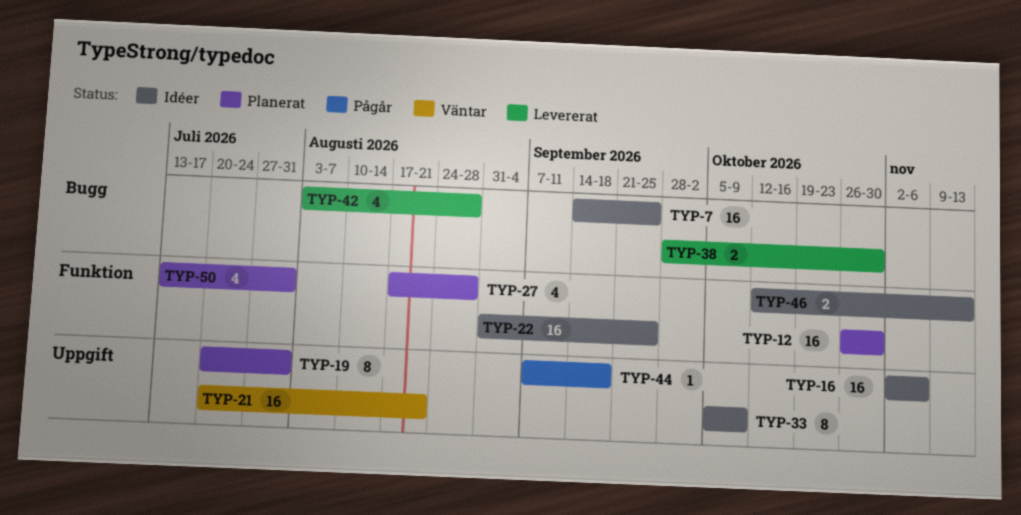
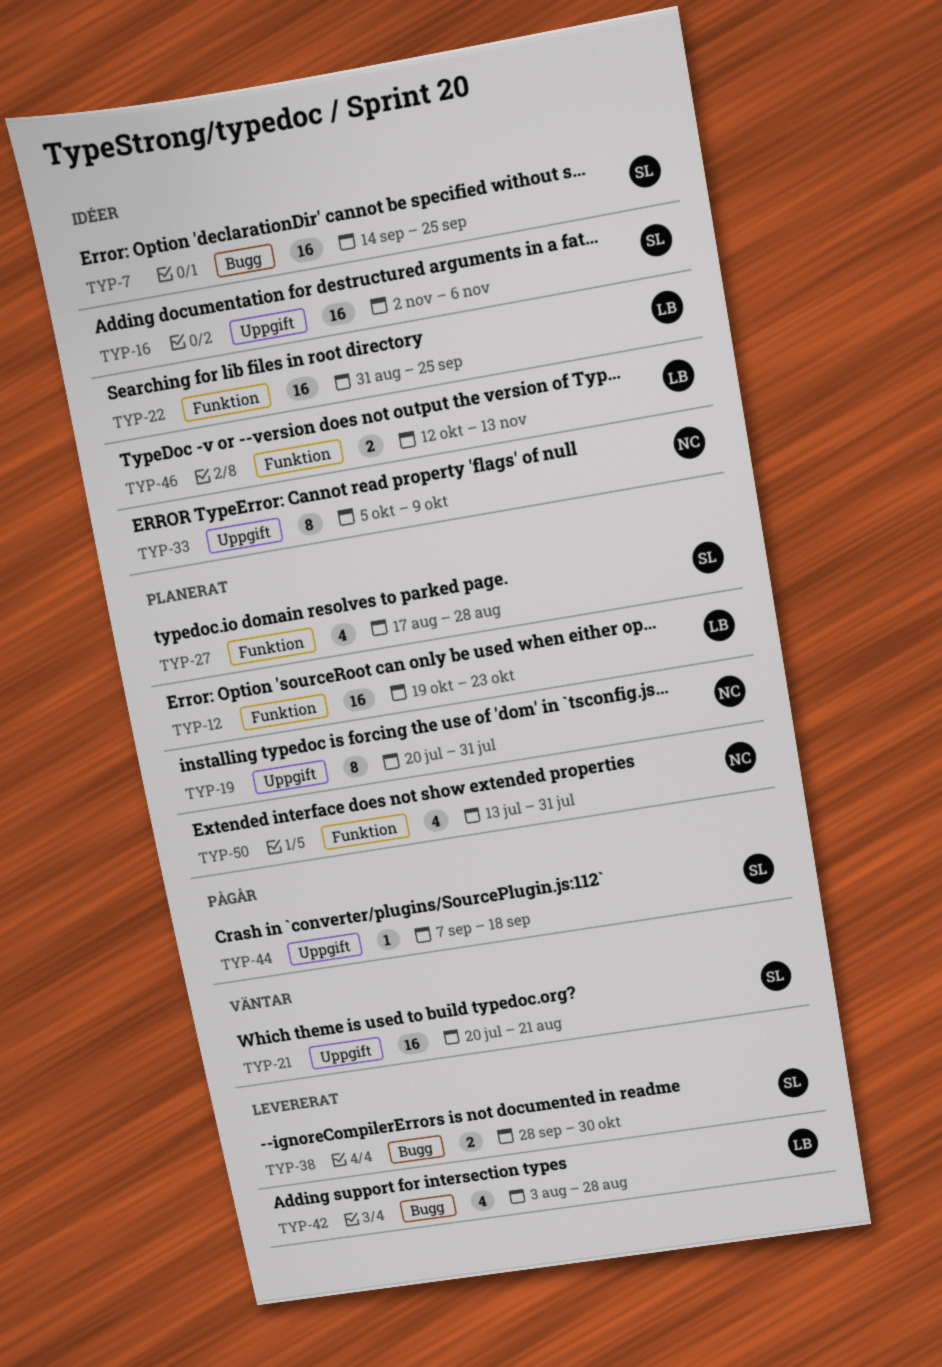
TYP-12, start: Oct 26 -> Oct 19
TYP-12, due: Oct 30 -> Oct 23

